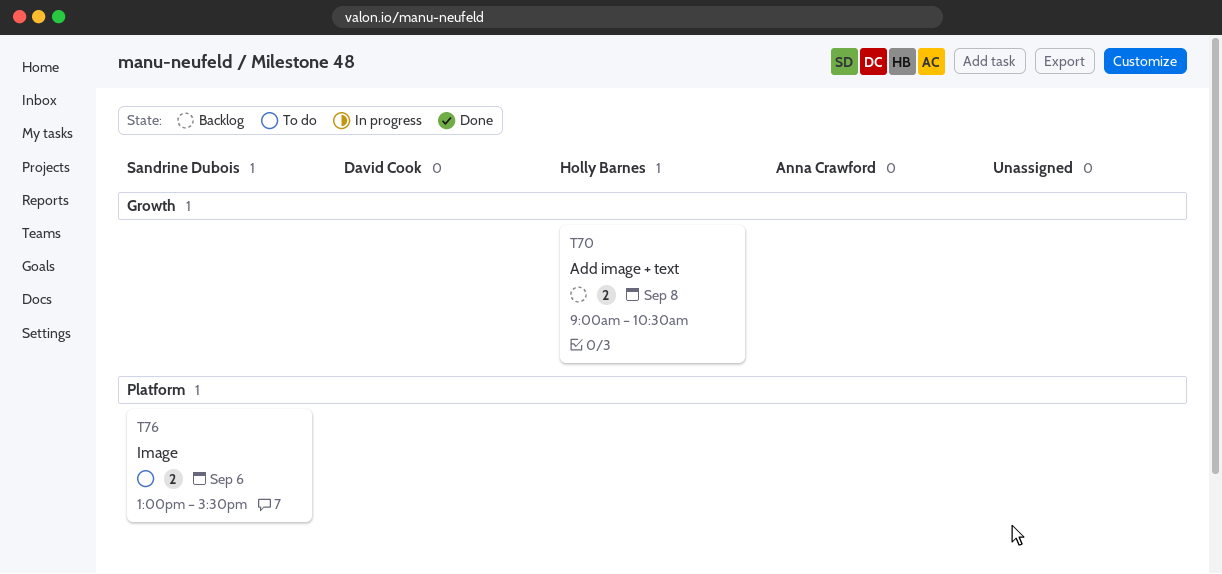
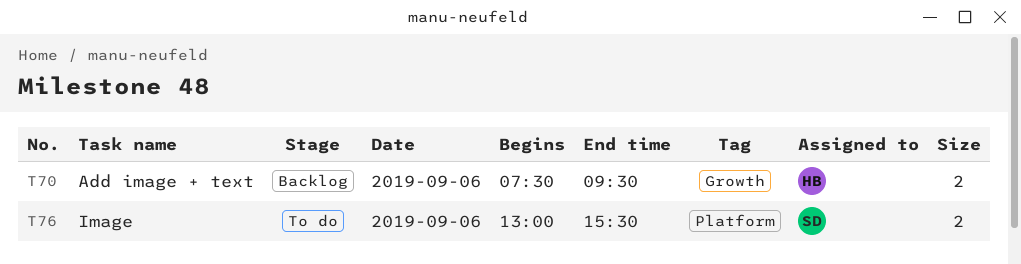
T70, day: Sep 8 -> Sep 6
T70, begins: 09:00 -> 07:30
T70, ends: 10:30 -> 09:30

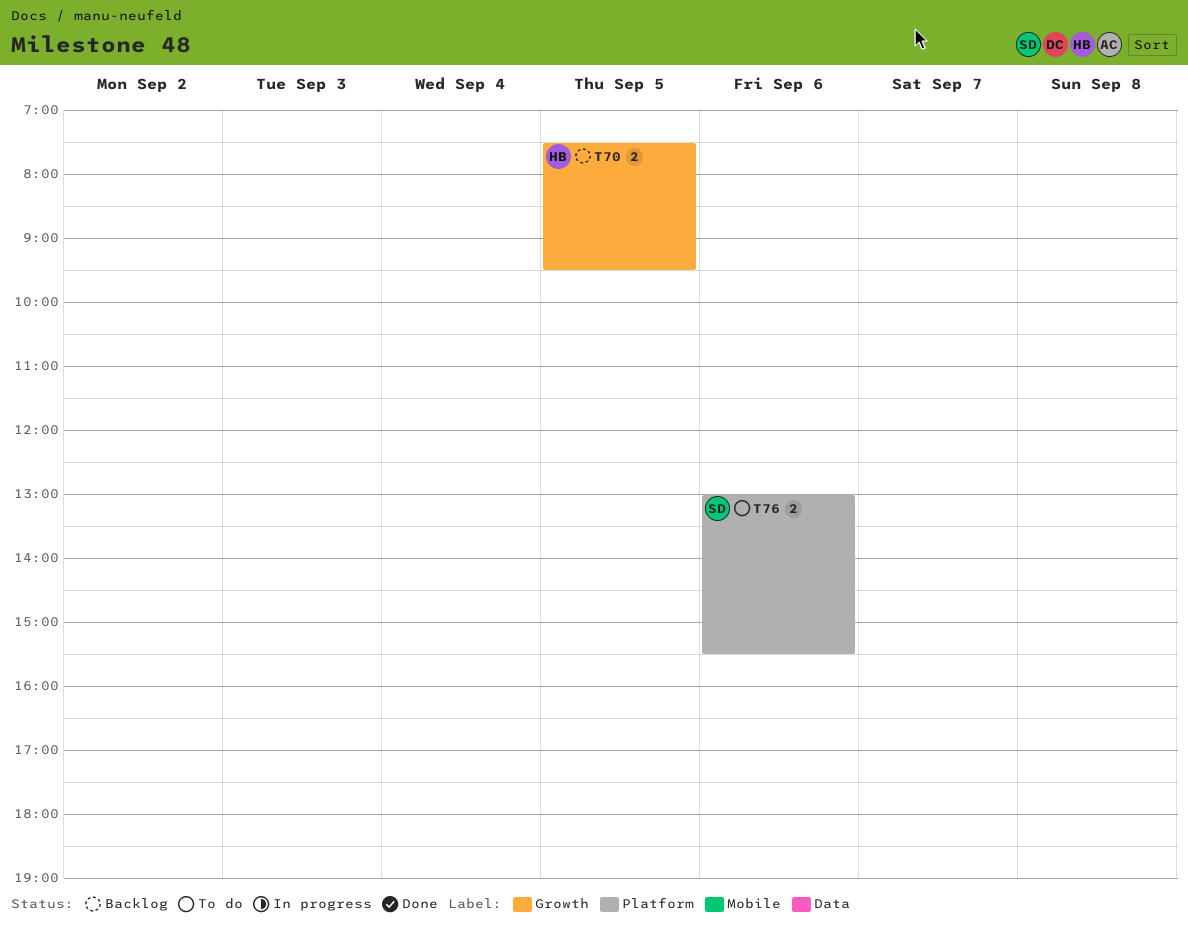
T70, day: Sep 6 -> Sep 5

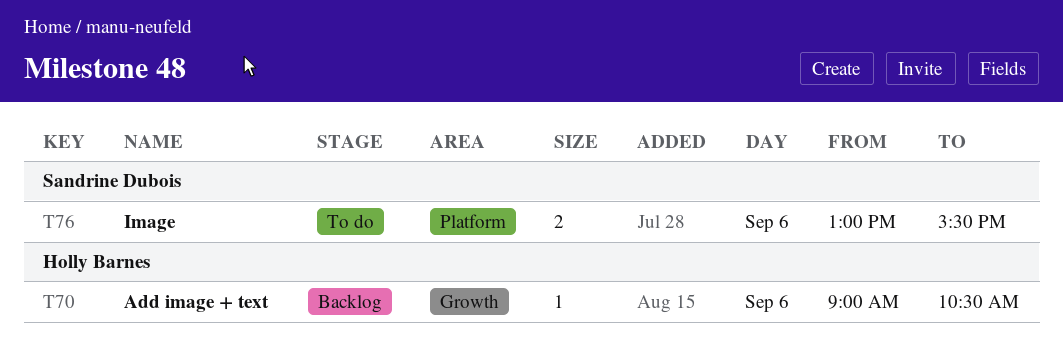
T70, estimate: 2 -> 1
T70, day: Sep 5 -> Sep 6
T70, begins: 07:30 -> 09:00
T70, ends: 09:30 -> 10:30

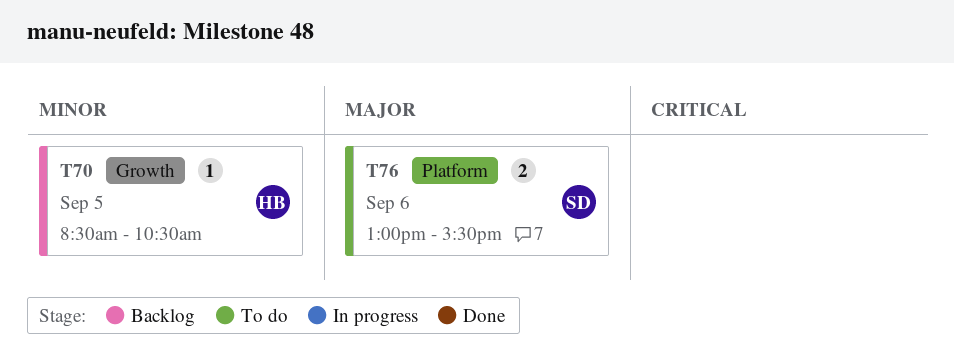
T70, day: Sep 6 -> Sep 5
T70, begins: 09:00 -> 08:30

